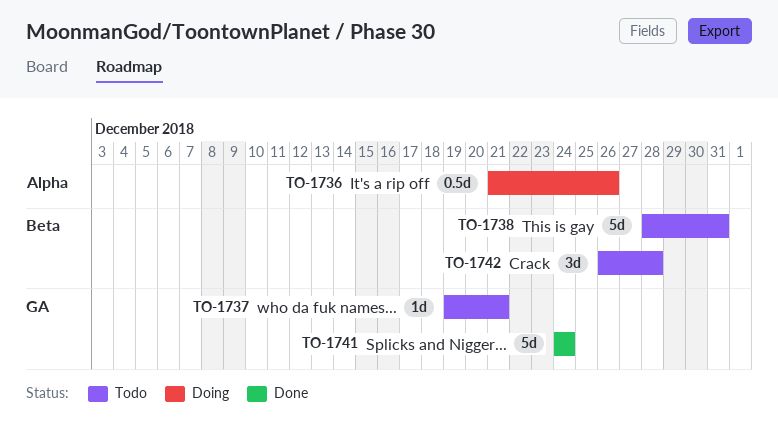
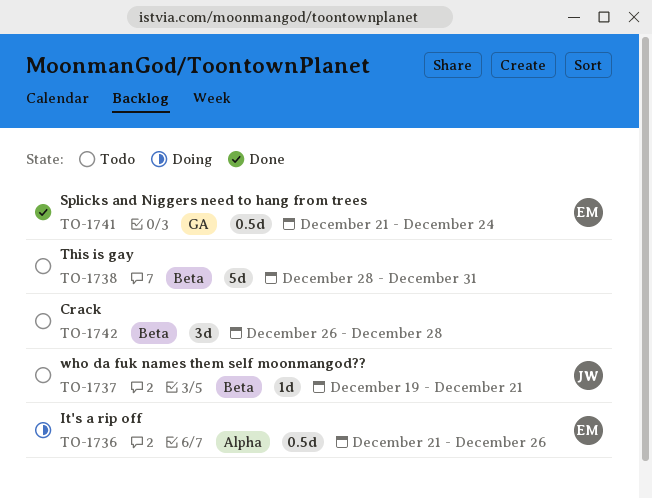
TO-1737, label: GA -> Beta
TO-1741, estimate: 5d -> 0.5d
TO-1741, start: Dec 24 -> Dec 21

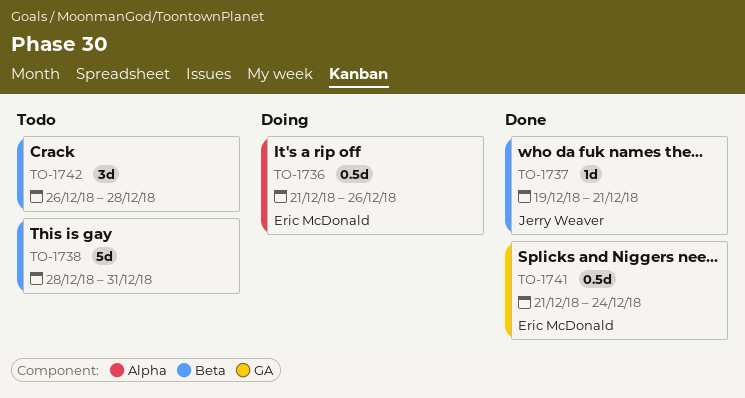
TO-1737, status: Todo -> Done

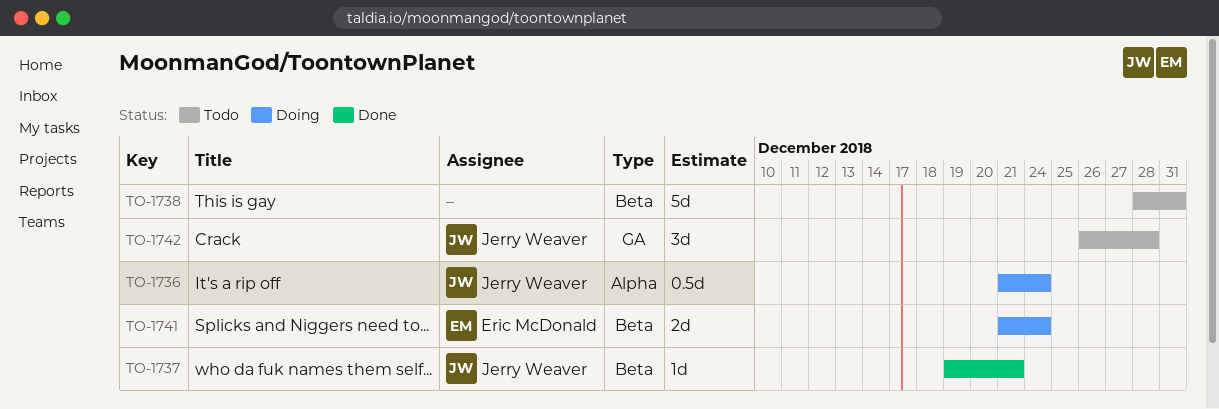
TO-1736, owner: Eric McDonald -> Jerry Weaver
TO-1736, due: Dec 26 -> Dec 24
TO-1741, status: Done -> Doing
TO-1741, label: GA -> Beta
TO-1741, estimate: 0.5d -> 2d
TO-1742, owner: none -> Jerry Weaver
TO-1742, label: Beta -> GA

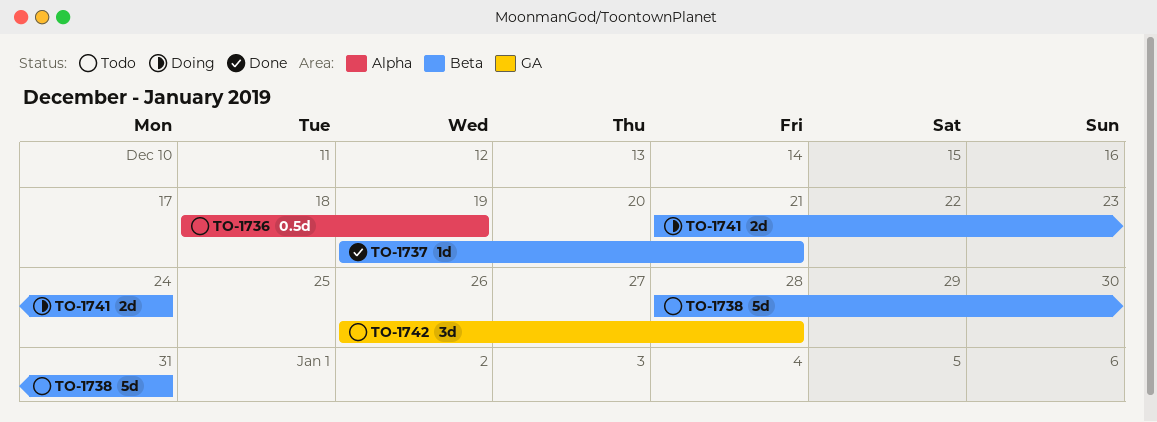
TO-1736, status: Doing -> Todo
TO-1736, start: Dec 21 -> Dec 18
TO-1736, due: Dec 24 -> Dec 19

